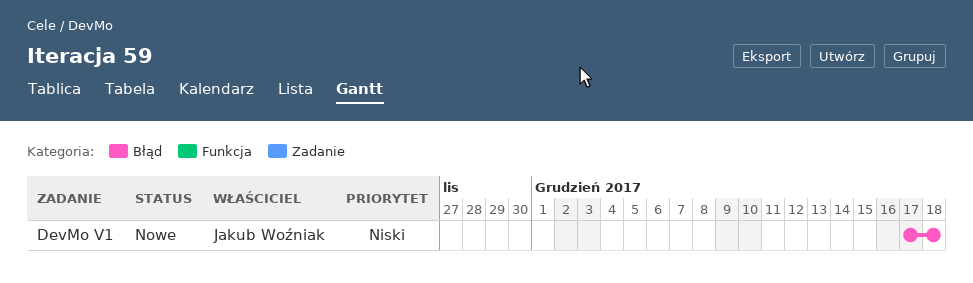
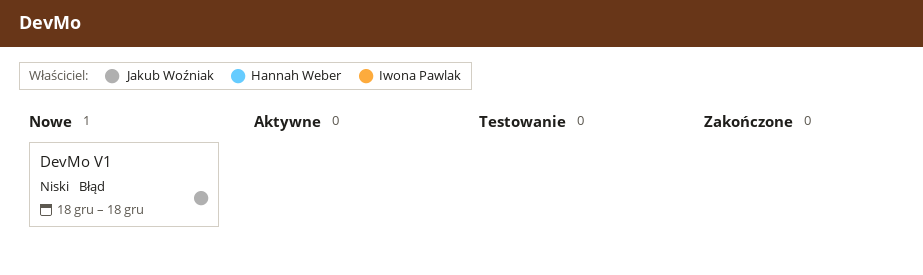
DevMo V1, start: Dec 17 -> Dec 18

